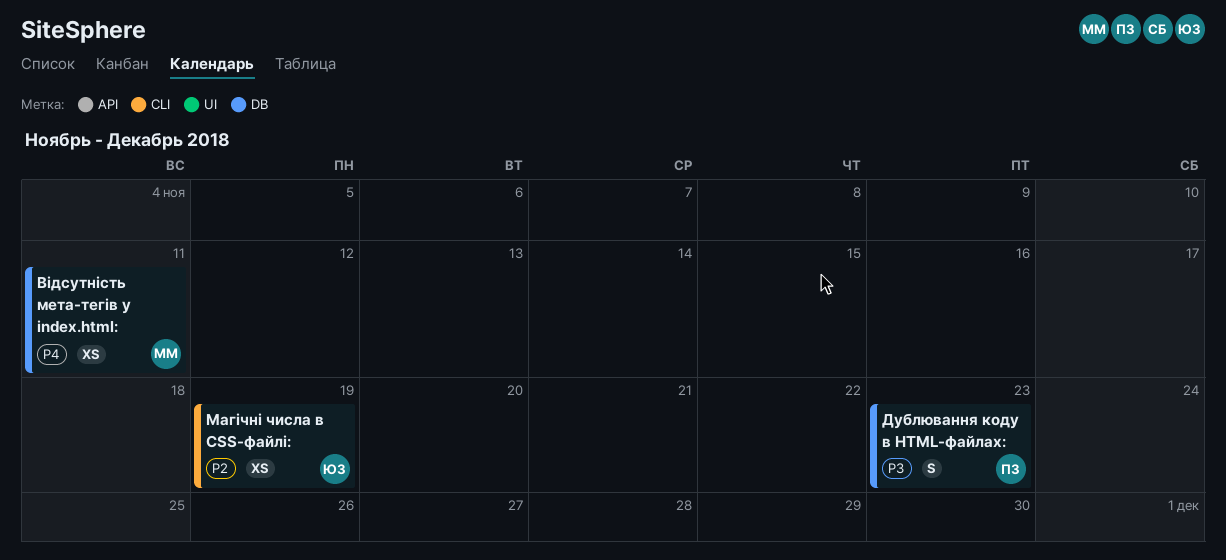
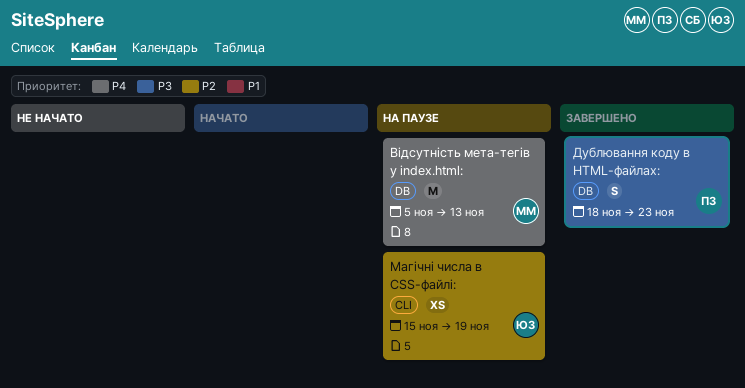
Відсутність мета-тегів у index.html:, estimate: XS -> M
Відсутність мета-тегів у index.html:, due: Nov 11 -> Nov 13

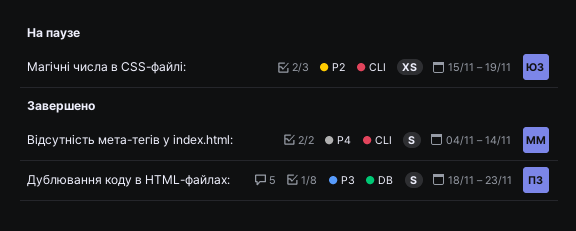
Відсутність мета-тегів у index.html:, status: На паузе -> Завершено
Відсутність мета-тегів у index.html:, label: DB -> CLI
Відсутність мета-тегів у index.html:, estimate: M -> S
Відсутність мета-тегів у index.html:, start: Nov 5 -> Nov 4
Відсутність мета-тегів у index.html:, due: Nov 13 -> Nov 14

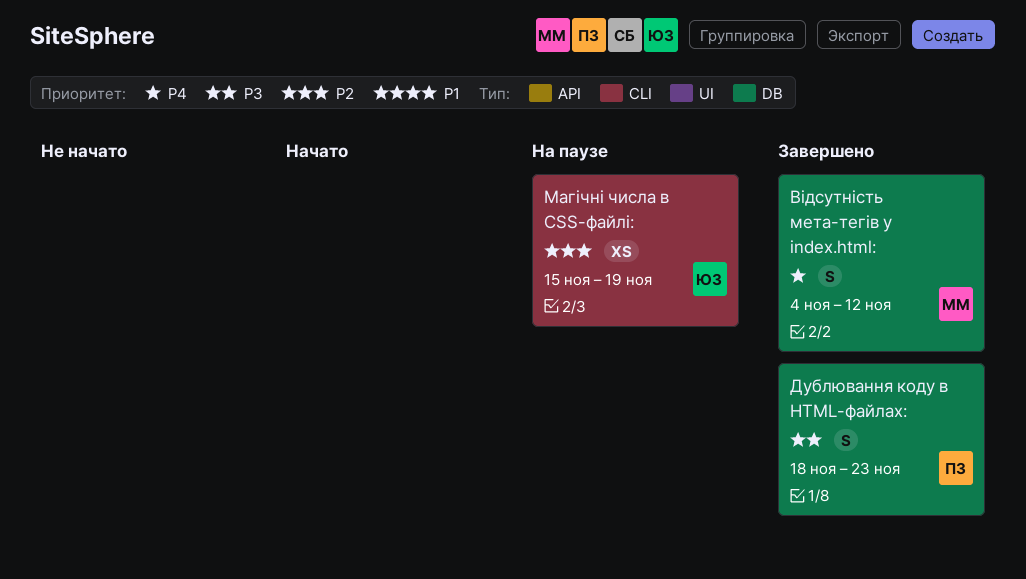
Відсутність мета-тегів у index.html:, label: CLI -> DB
Відсутність мета-тегів у index.html:, due: Nov 14 -> Nov 12

